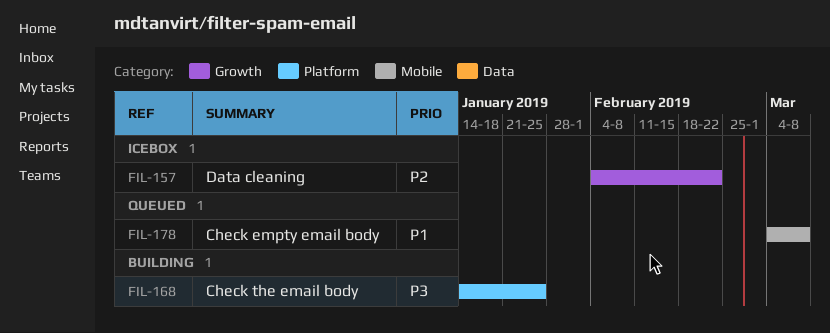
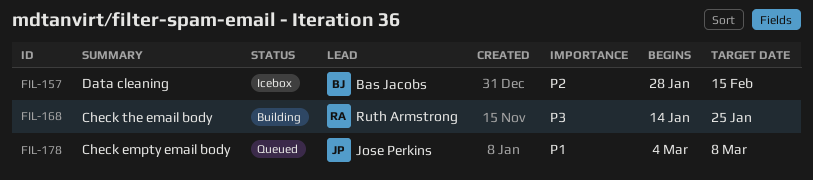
FIL-157, start: Feb 4 -> Jan 28
FIL-157, due: Feb 22 -> Feb 15

